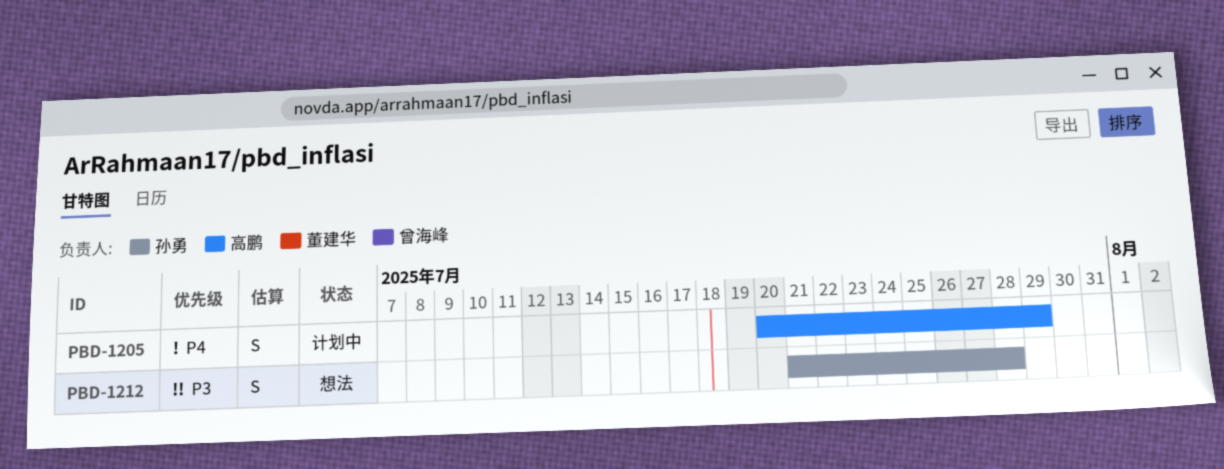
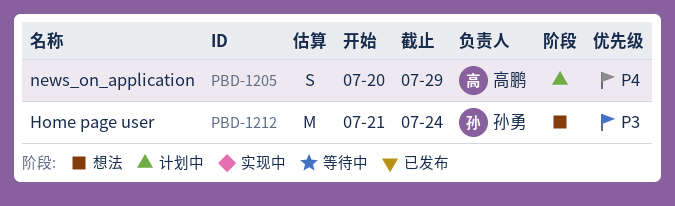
PBD-1212, estimate: S -> M
PBD-1212, due: Jul 28 -> Jul 24

